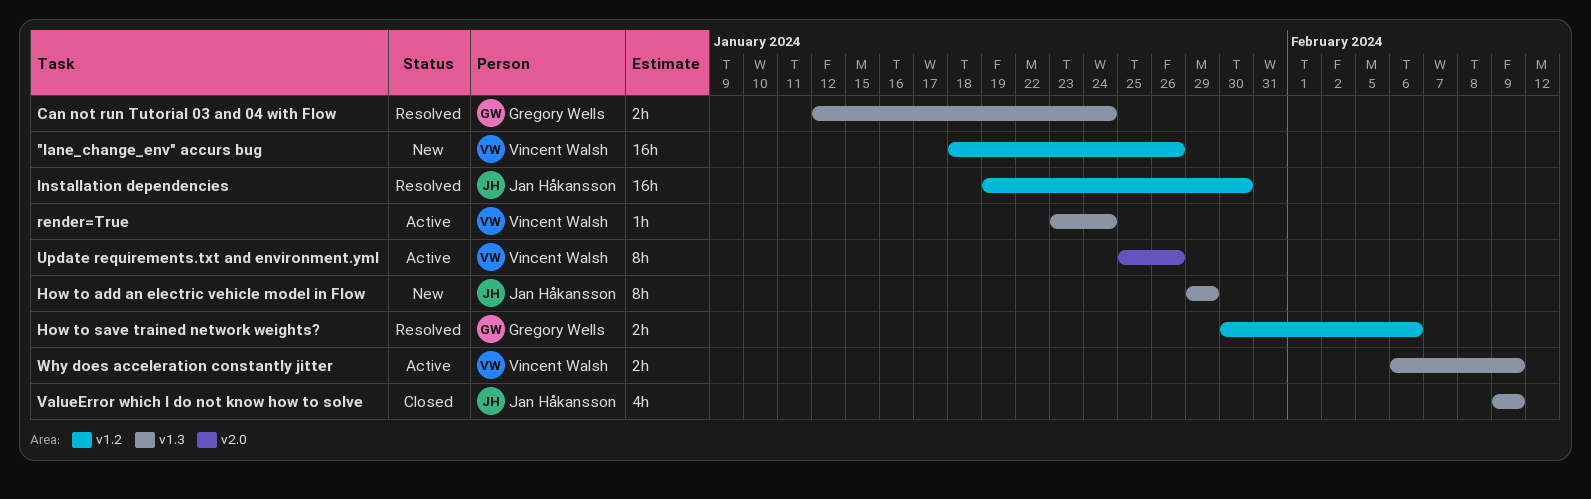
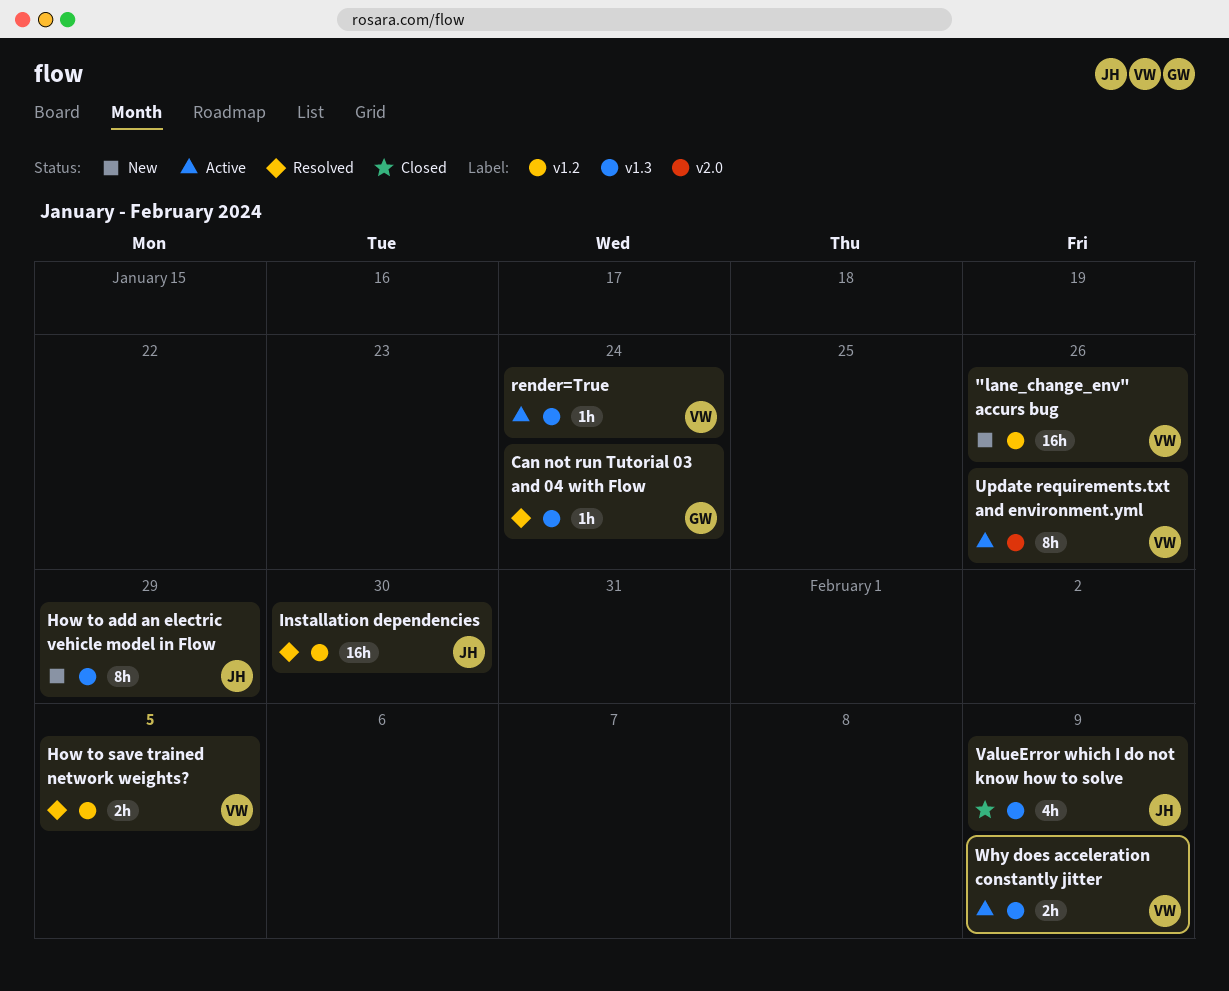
Can not run Tutorial 03 and 04 with Flow, estimate: 2h -> 1h
How to save trained network weights?, owner: Gregory Wells -> Vincent Walsh
How to save trained network weights?, due: Feb 6 -> Feb 5

